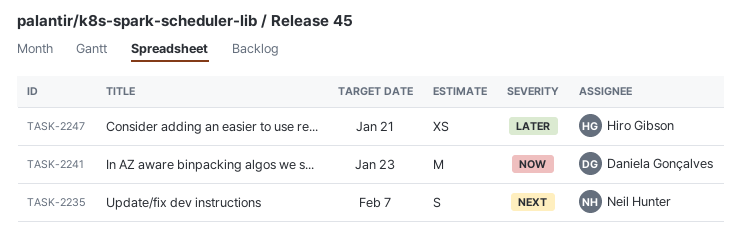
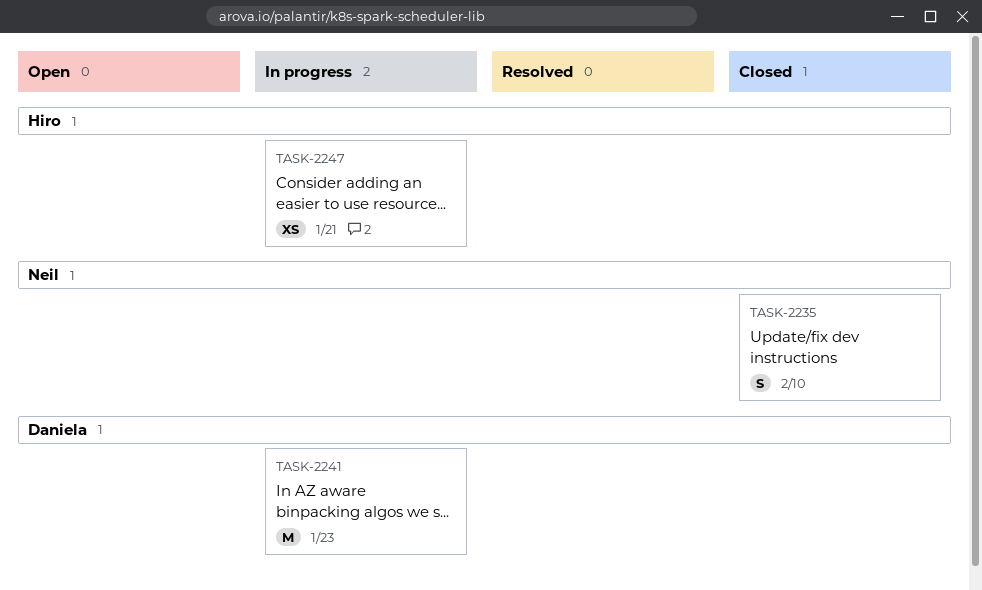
TASK-2235, due: Feb 7 -> Feb 10

